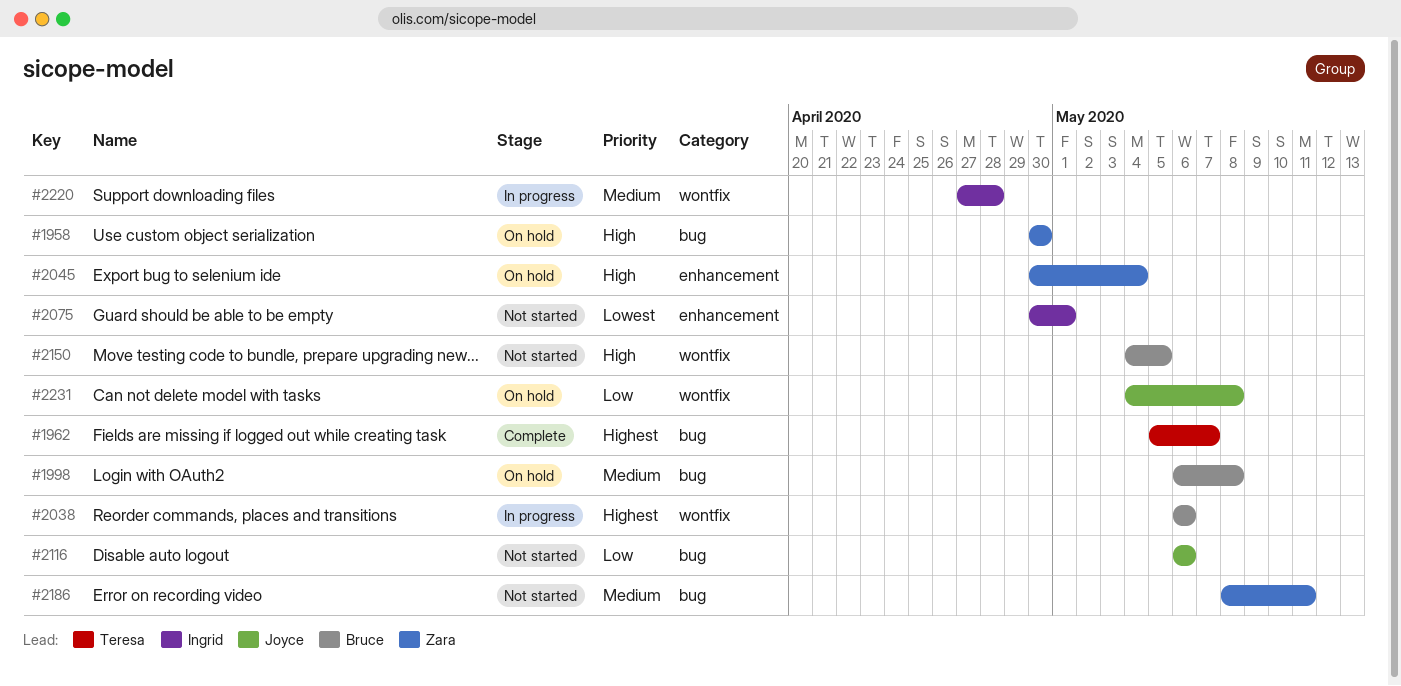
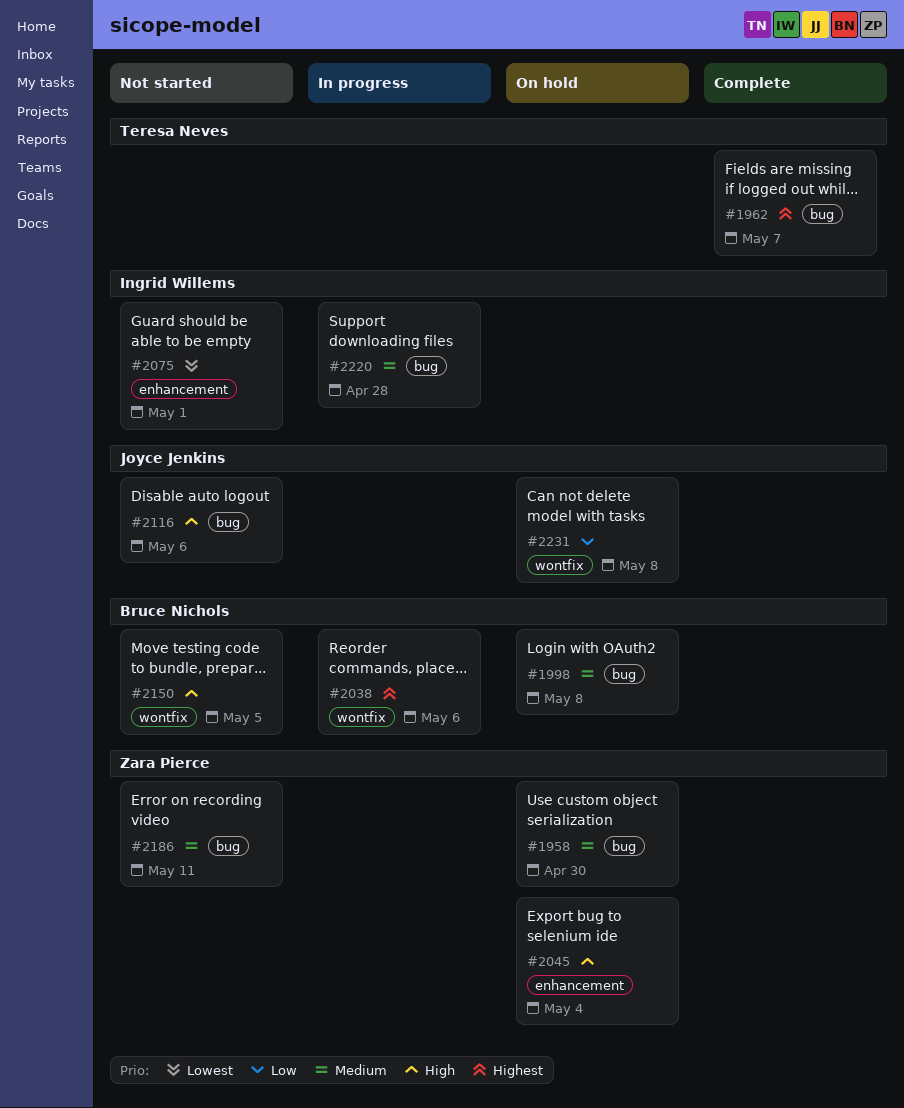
#1958, priority: High -> Medium
#2116, priority: Low -> High
#2220, label: wontfix -> bug

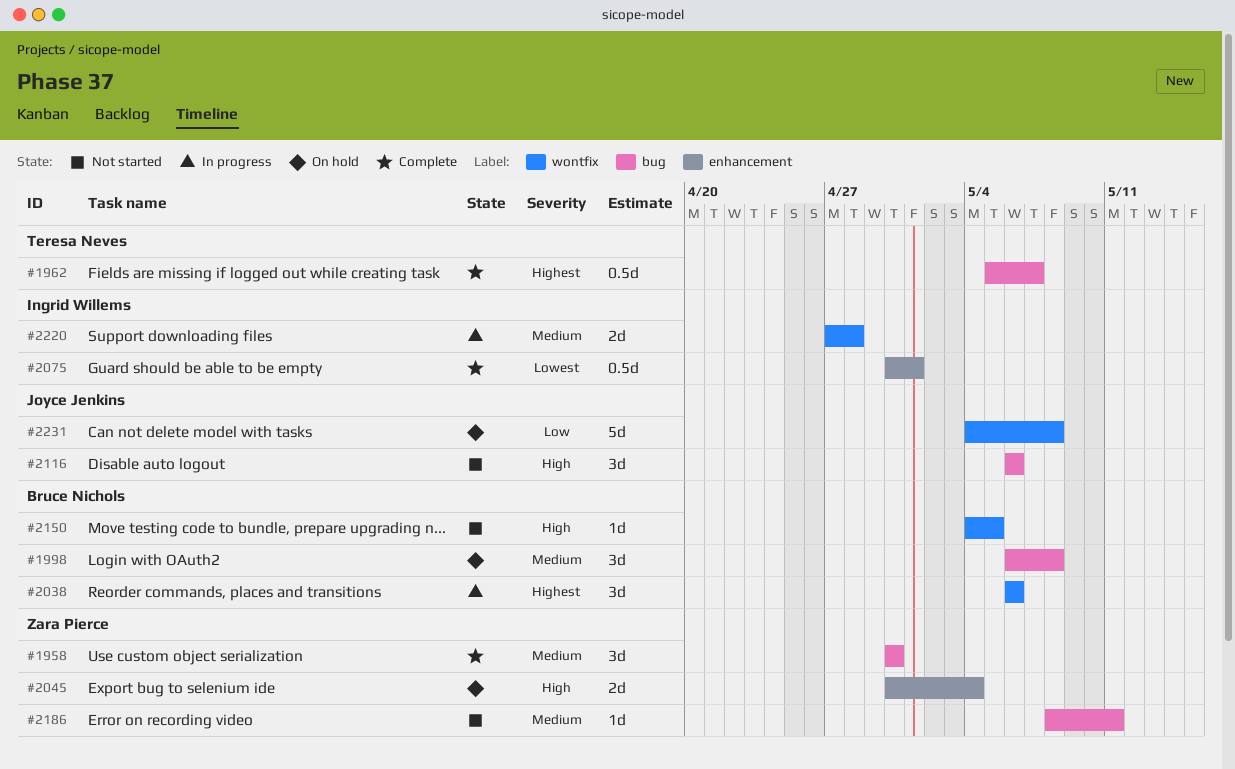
#1958, status: On hold -> Complete
#2075, status: Not started -> Complete
#2220, label: bug -> wontfix

